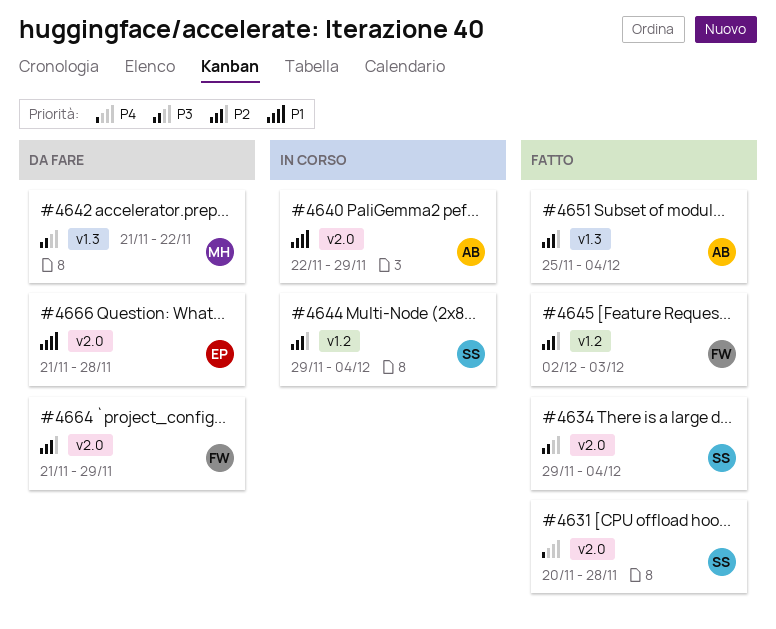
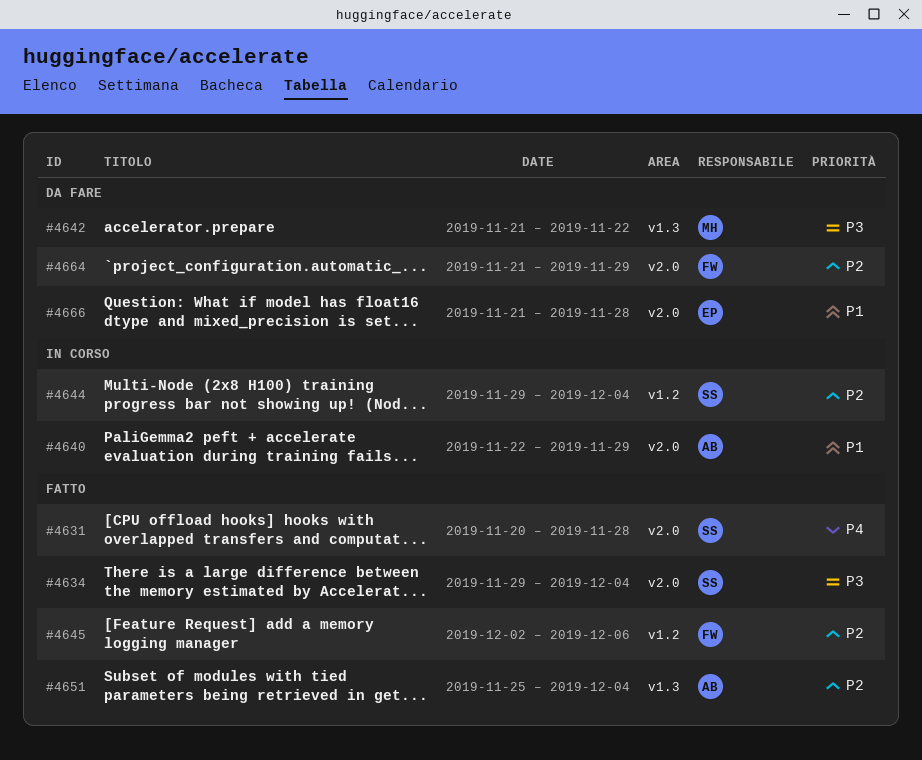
#4645, due: Dec 3 -> Dec 6

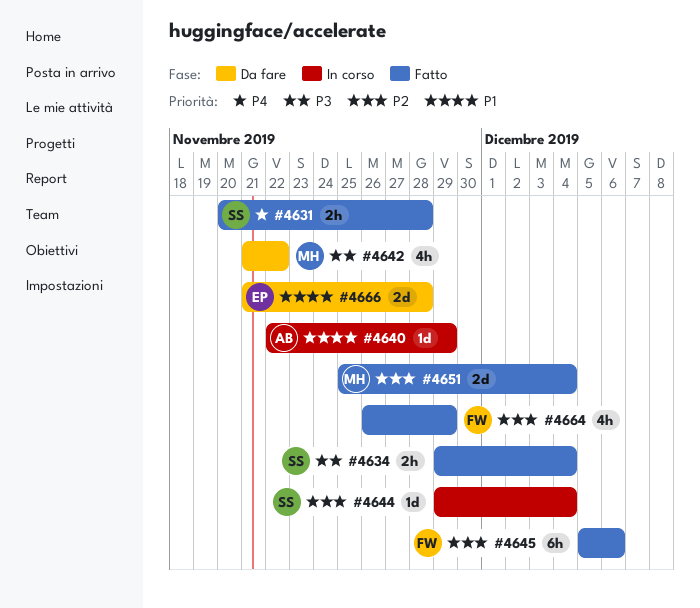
#4645, start: Dec 2 -> Dec 5
#4651, owner: AB -> MH
#4664, status: Da fare -> Fatto
#4664, start: Nov 21 -> Nov 26

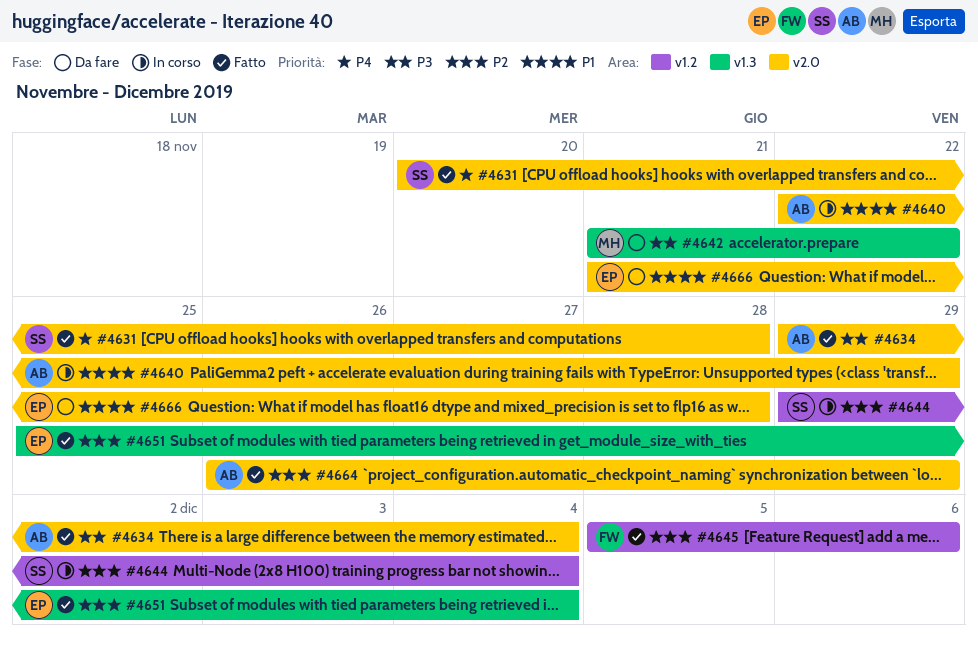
#4634, owner: SS -> AB
#4651, owner: MH -> EP
#4664, owner: FW -> AB

